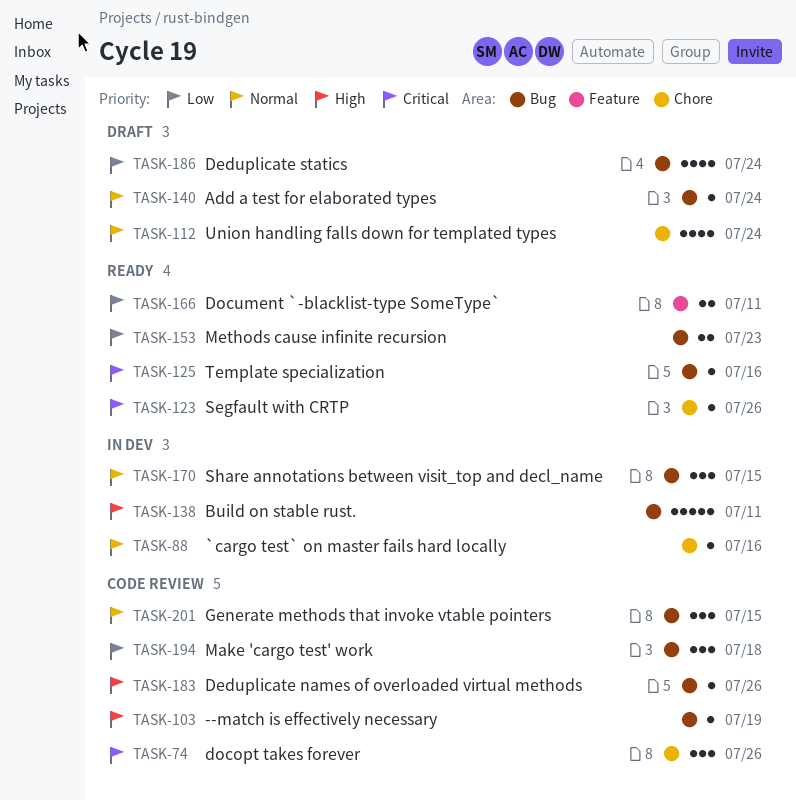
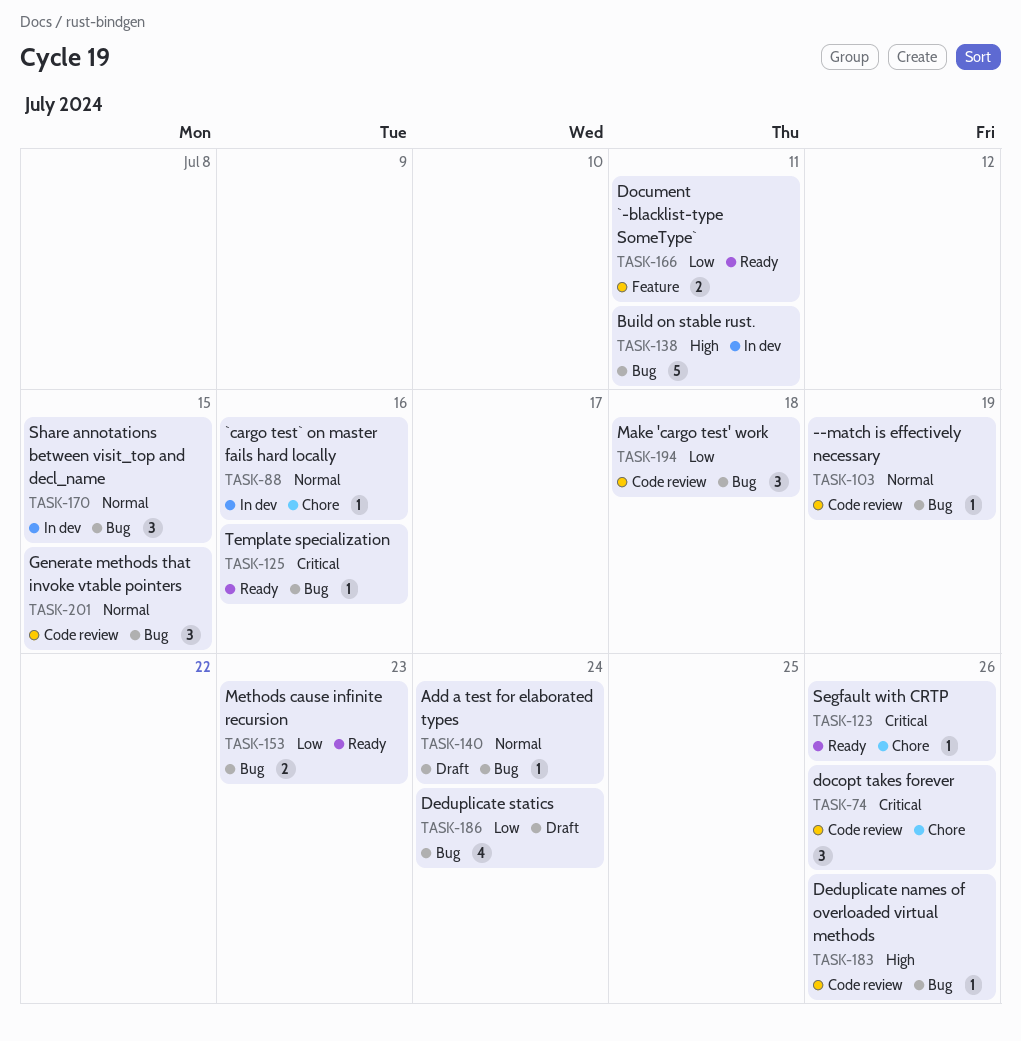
TASK-103, priority: High -> Normal
TASK-112: present -> none

